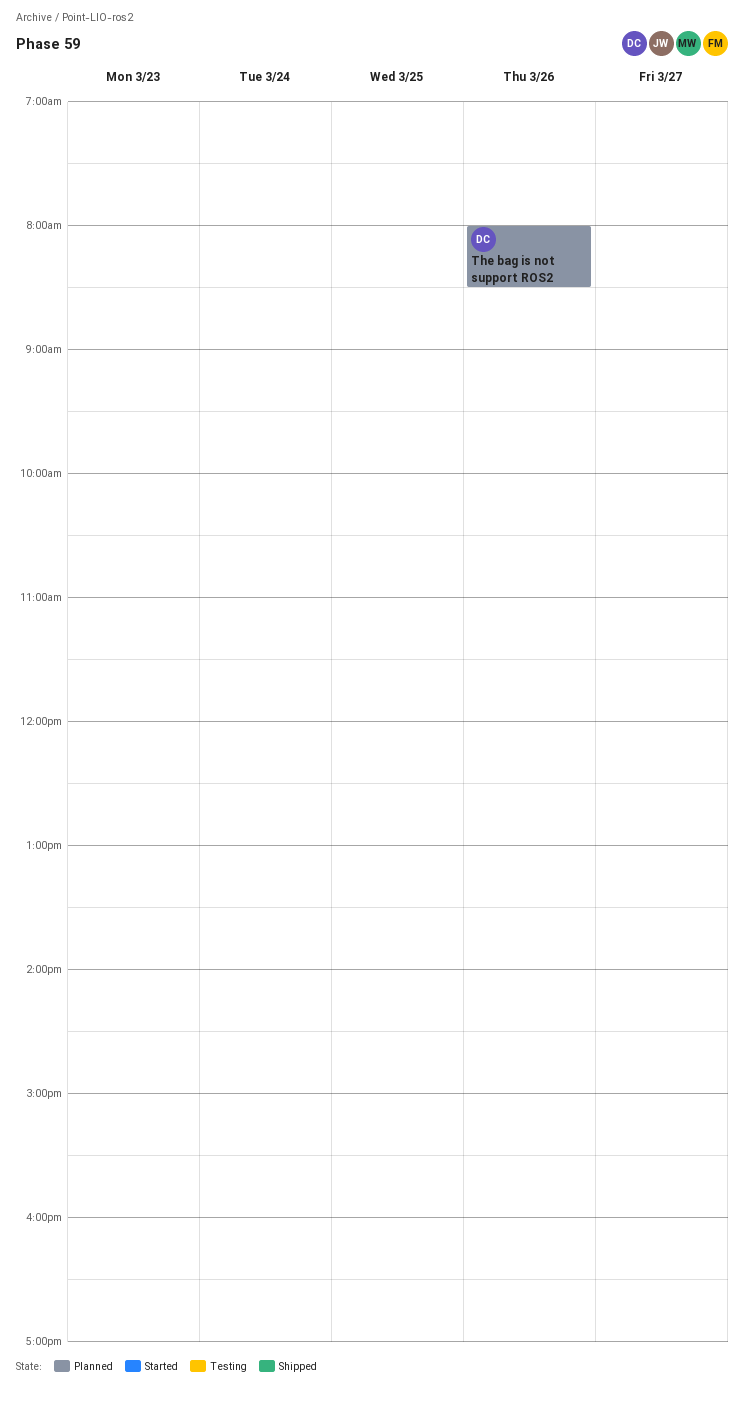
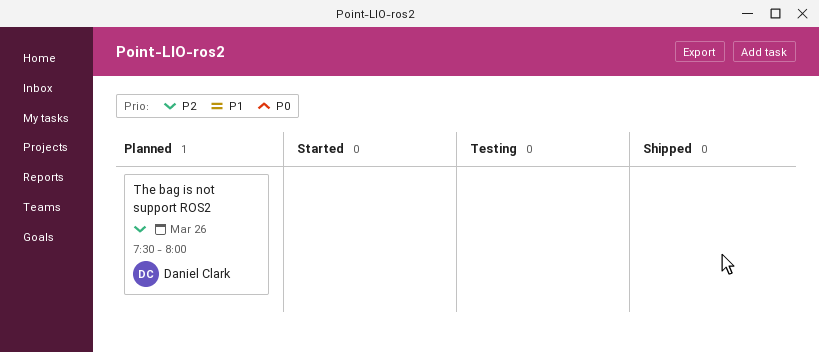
The bag is not support ROS2, begins: 08:00 -> 07:30
The bag is not support ROS2, ends: 08:30 -> 08:00

